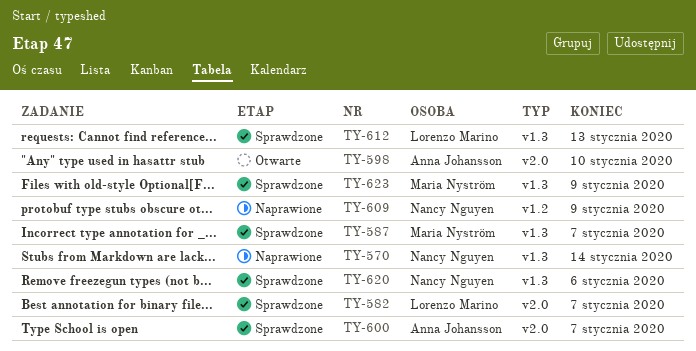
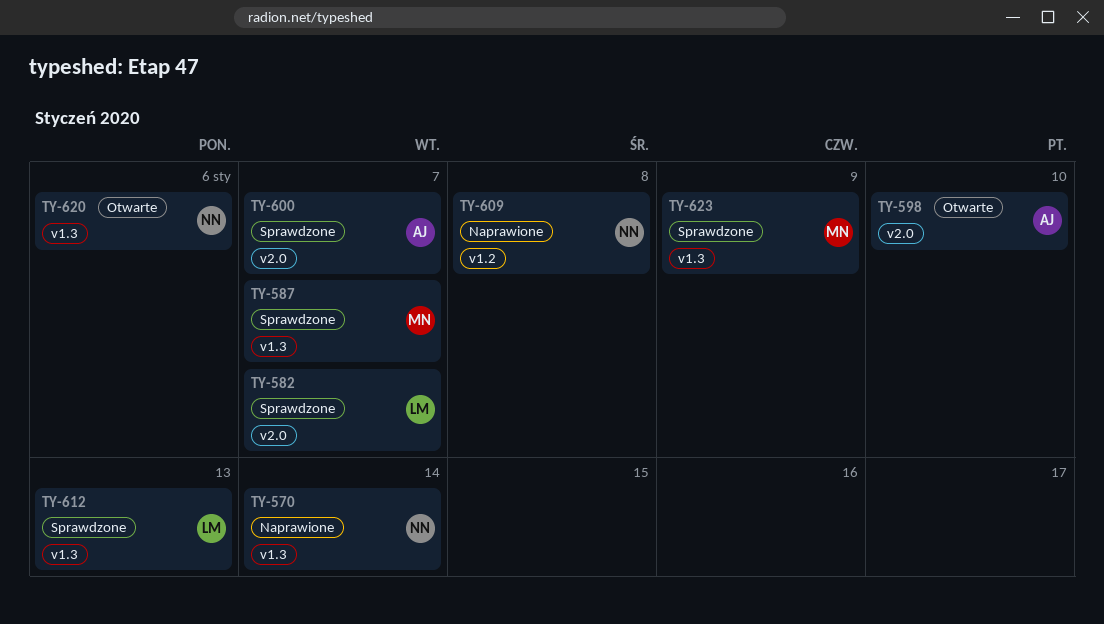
TY-609, due: Jan 9 -> Jan 8
TY-620, status: Sprawdzone -> Otwarte

